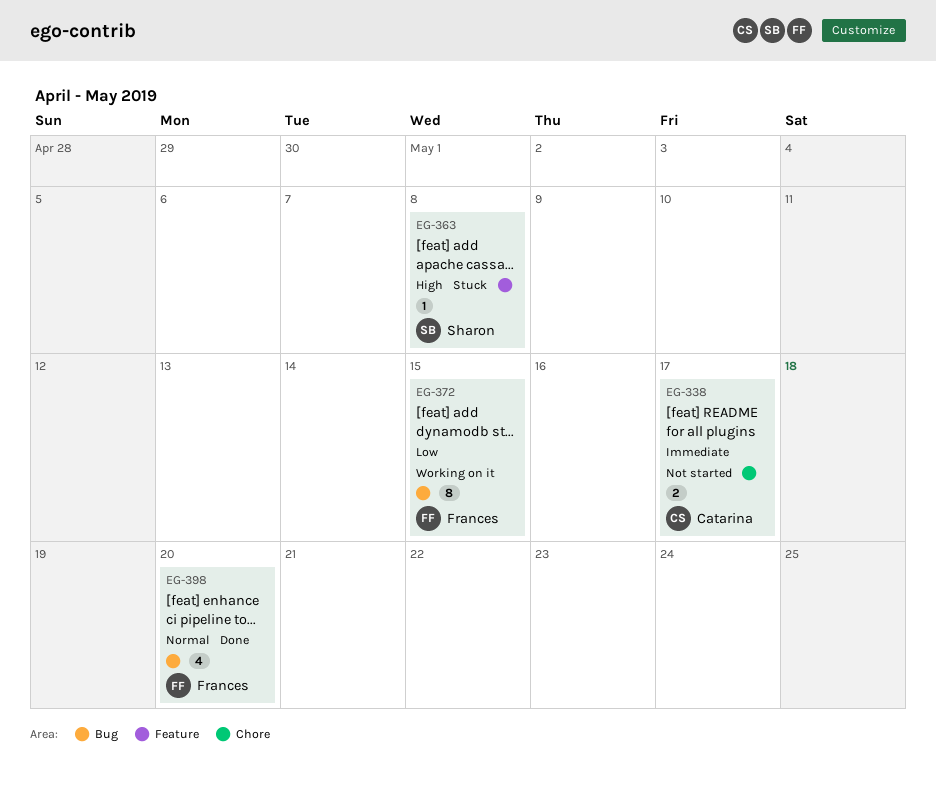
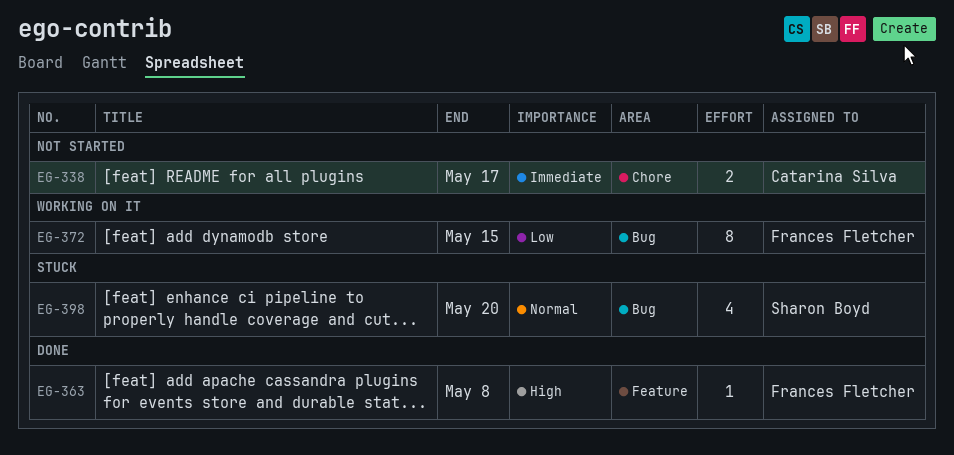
EG-363, status: Stuck -> Done
EG-363, owner: Sharon Boyd -> Frances Fletcher
EG-398, status: Done -> Stuck
EG-398, owner: Frances Fletcher -> Sharon Boyd

